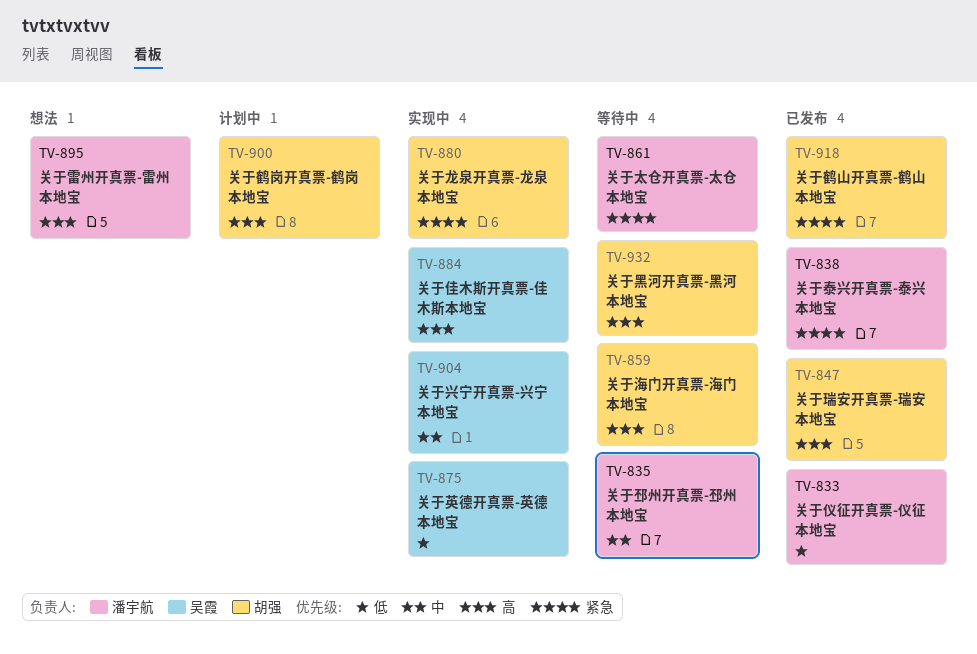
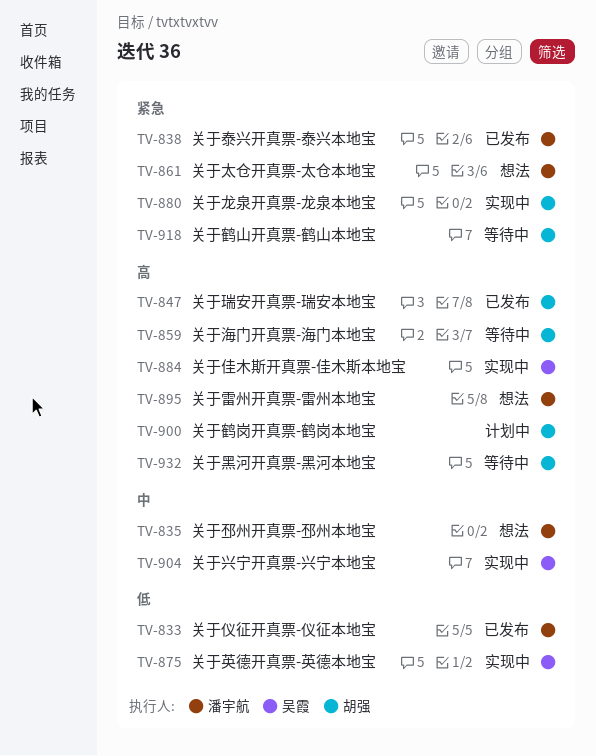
TV-835, status: 等待中 -> 想法
TV-861, status: 等待中 -> 想法
TV-918, status: 已发布 -> 等待中

